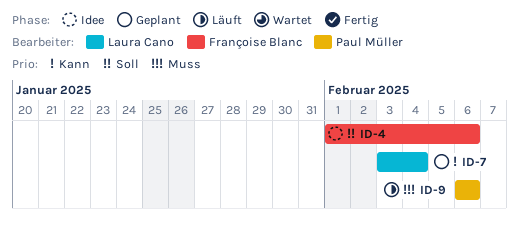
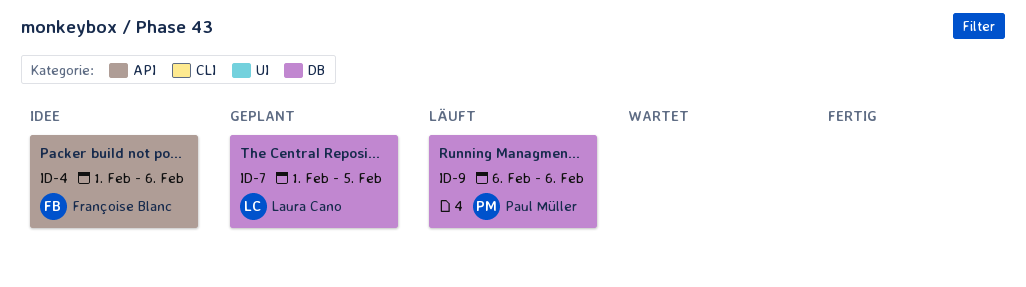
ID-7, start: Feb 3 -> Feb 1
ID-7, due: Feb 4 -> Feb 5

